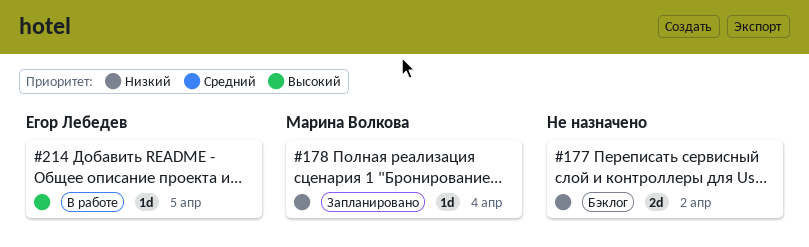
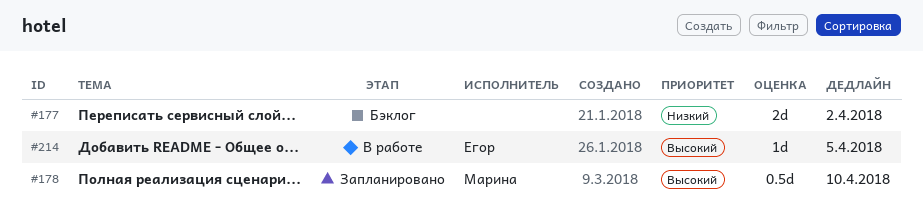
#178, priority: Низкий -> Высокий
#178, estimate: 1d -> 0.5d
#178, due: Apr 4 -> Apr 10

